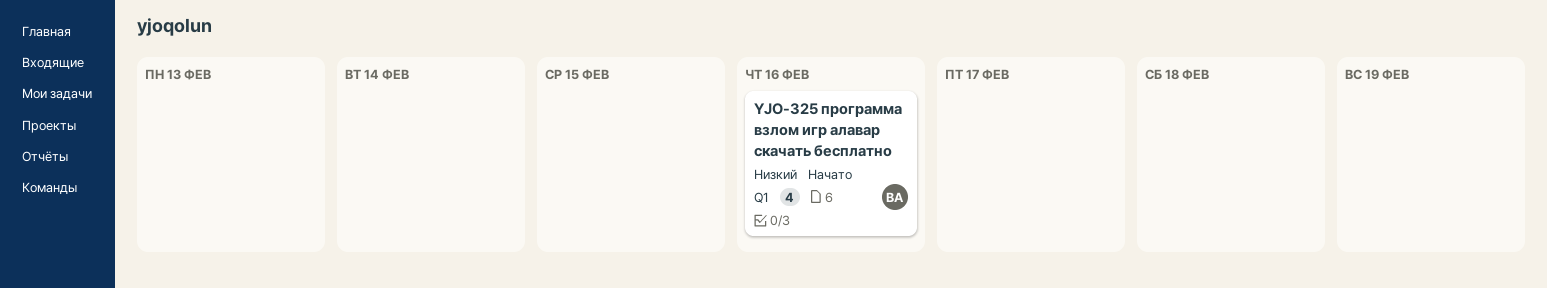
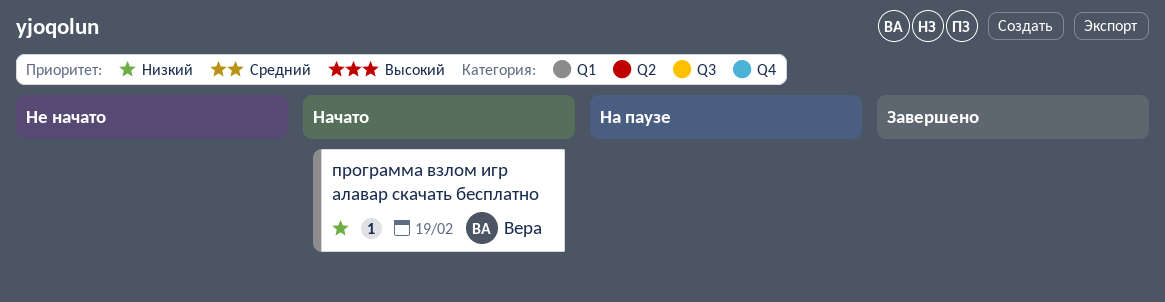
программа взлом игр алавар скачать бесплатно, estimate: 4 -> 1
программа взлом игр алавар скачать бесплатно, due: Feb 16 -> Feb 19

